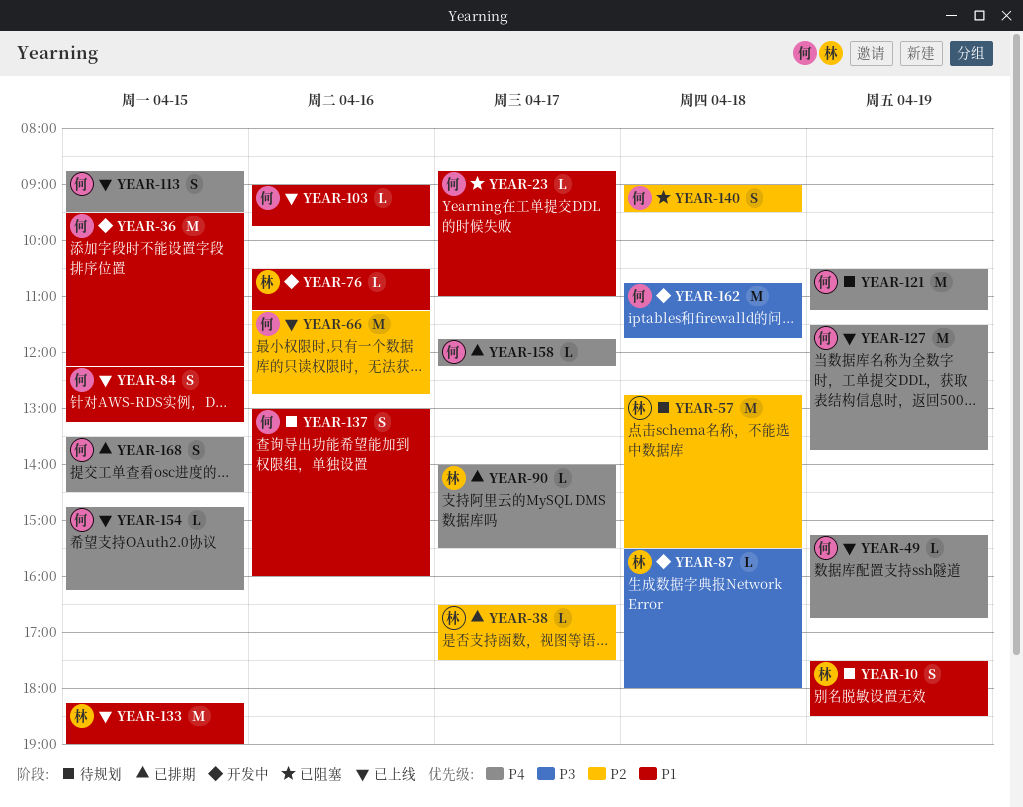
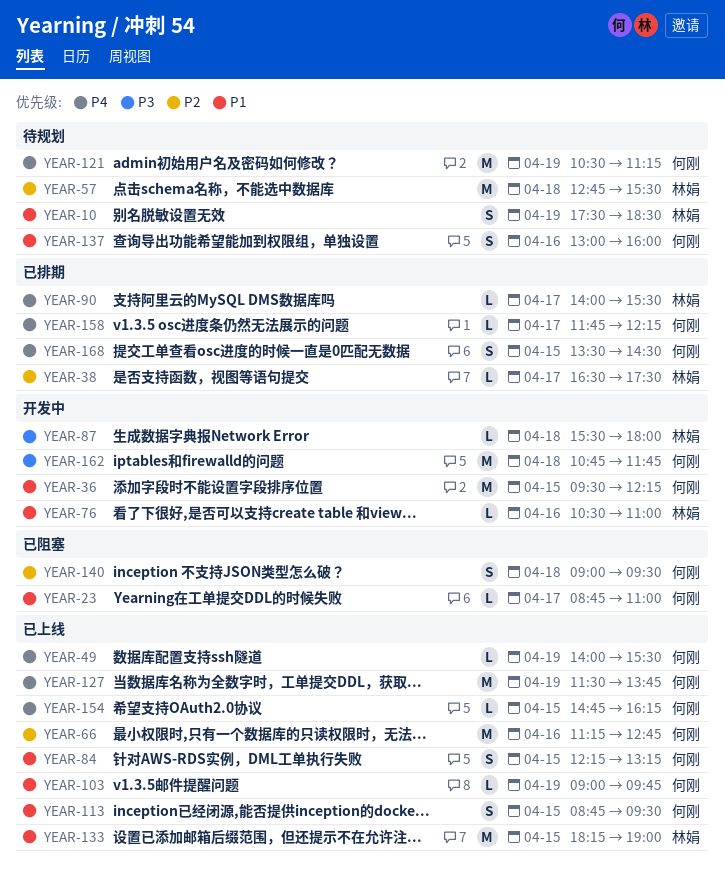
YEAR-49, begins: 15:15 -> 14:00
YEAR-49, ends: 16:45 -> 15:30
YEAR-76, ends: 11:15 -> 11:00
YEAR-103, day: Apr 16 -> Apr 19
YEAR-113, priority: P4 -> P1

